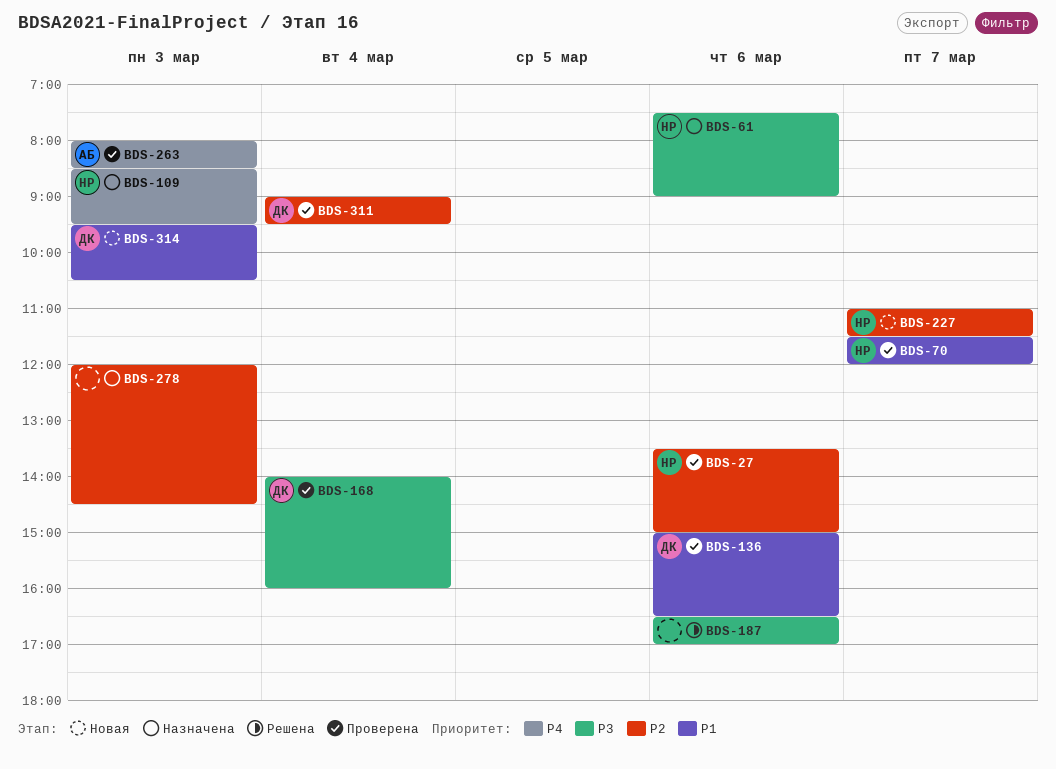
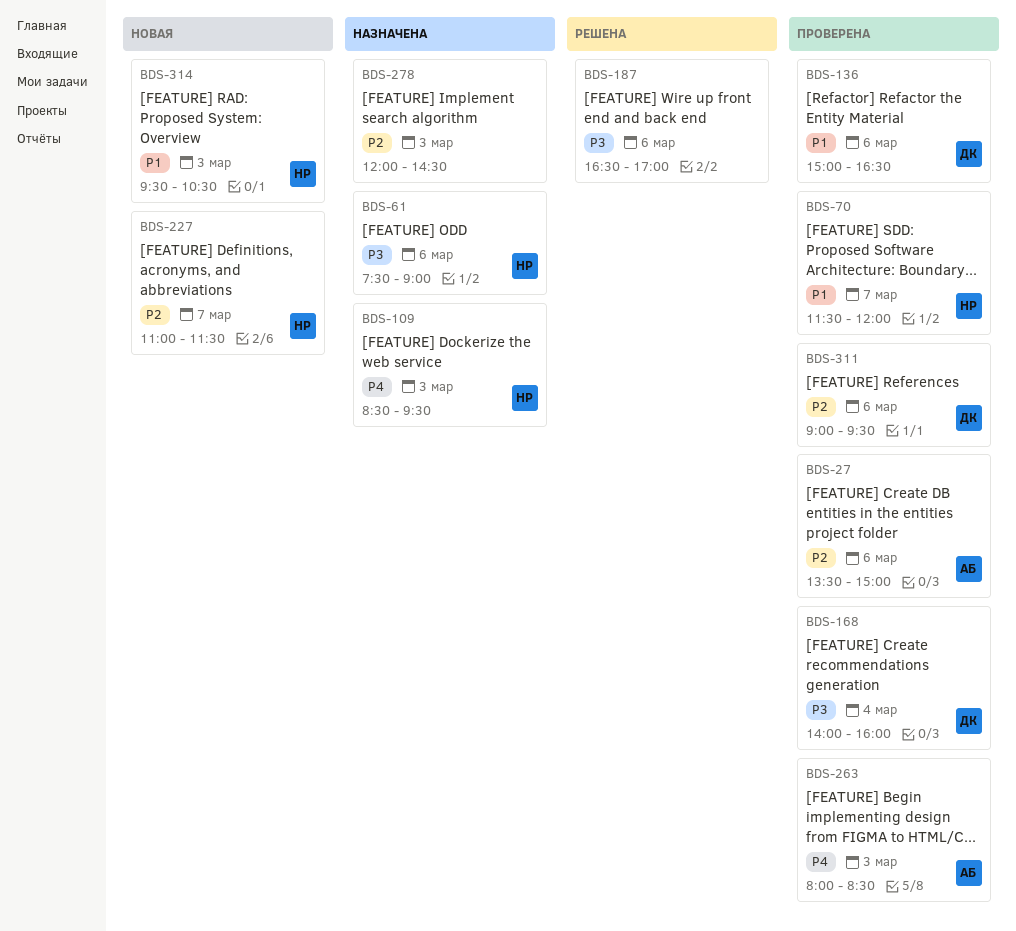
BDS-27, owner: НР -> АБ
BDS-311, day: Mar 4 -> Mar 6
BDS-314, owner: ДК -> НР

